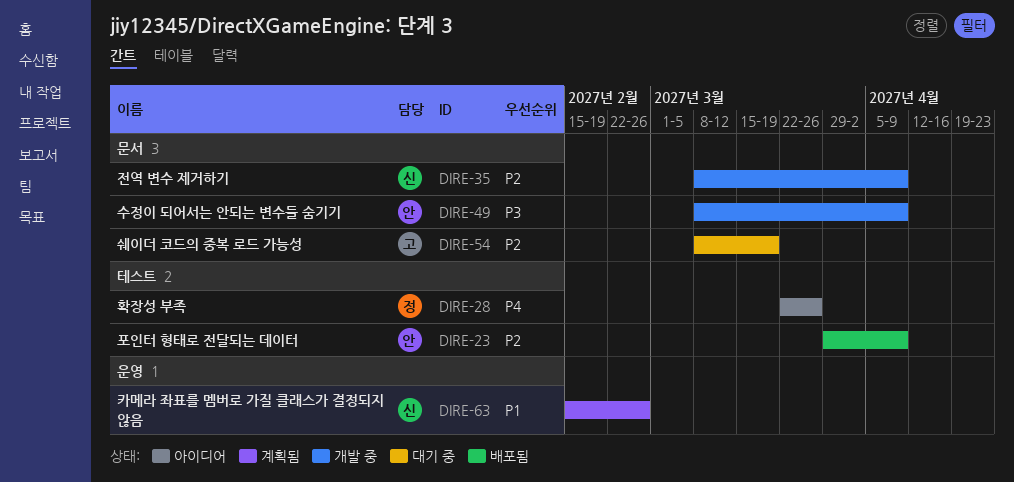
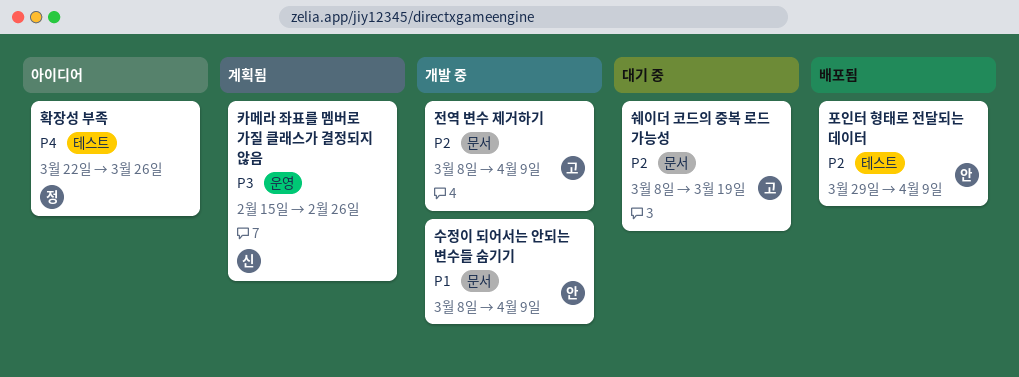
수정이 되어서는 안되는 변수들 숨기기, priority: P3 -> P1
전역 변수 제거하기, owner: 신 -> 고
카메라 좌표를 멤버로 가질 클래스가 결정되지 않음, priority: P1 -> P3

